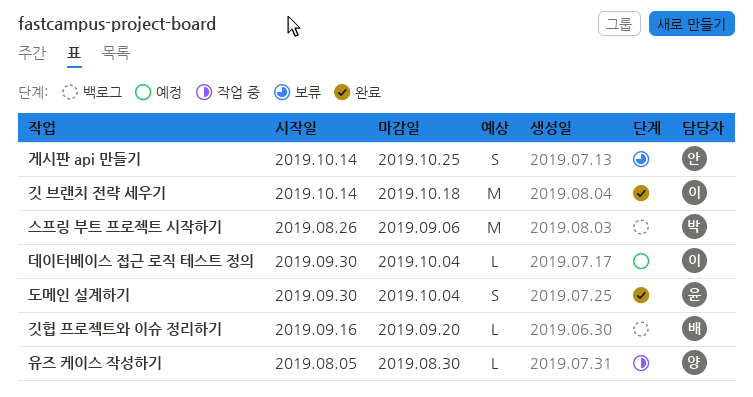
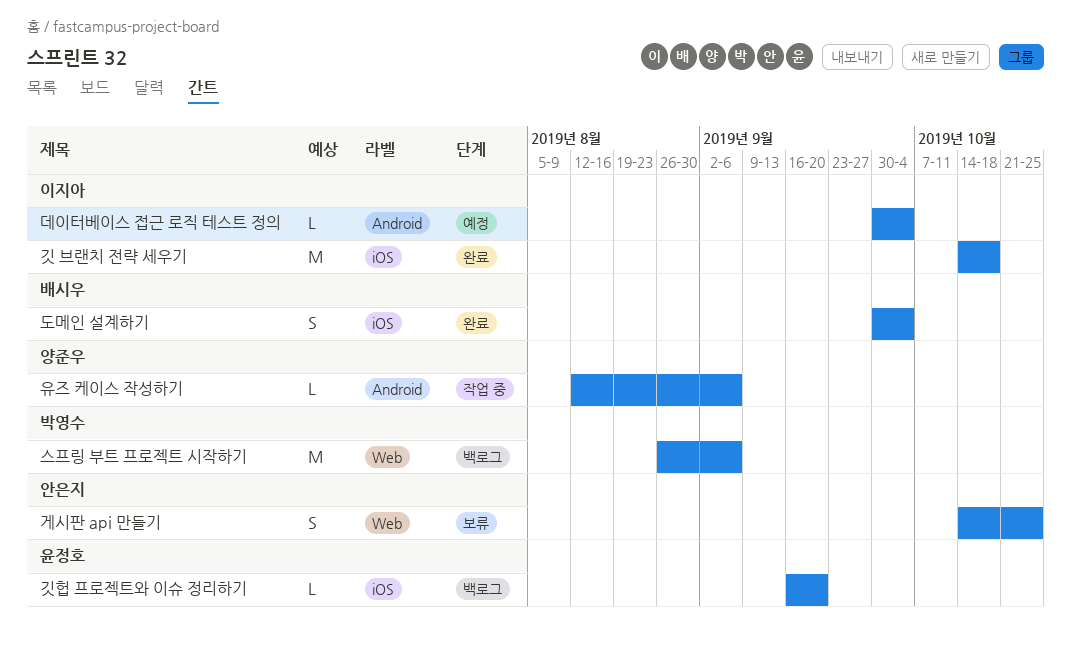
깃헙 프로젝트와 이슈 정리하기, owner: 배시우 -> 윤정호
도메인 설계하기, owner: 윤정호 -> 배시우
유즈 케이스 작성하기, start: Aug 5 -> Aug 12
유즈 케이스 작성하기, due: Aug 30 -> Sep 6

